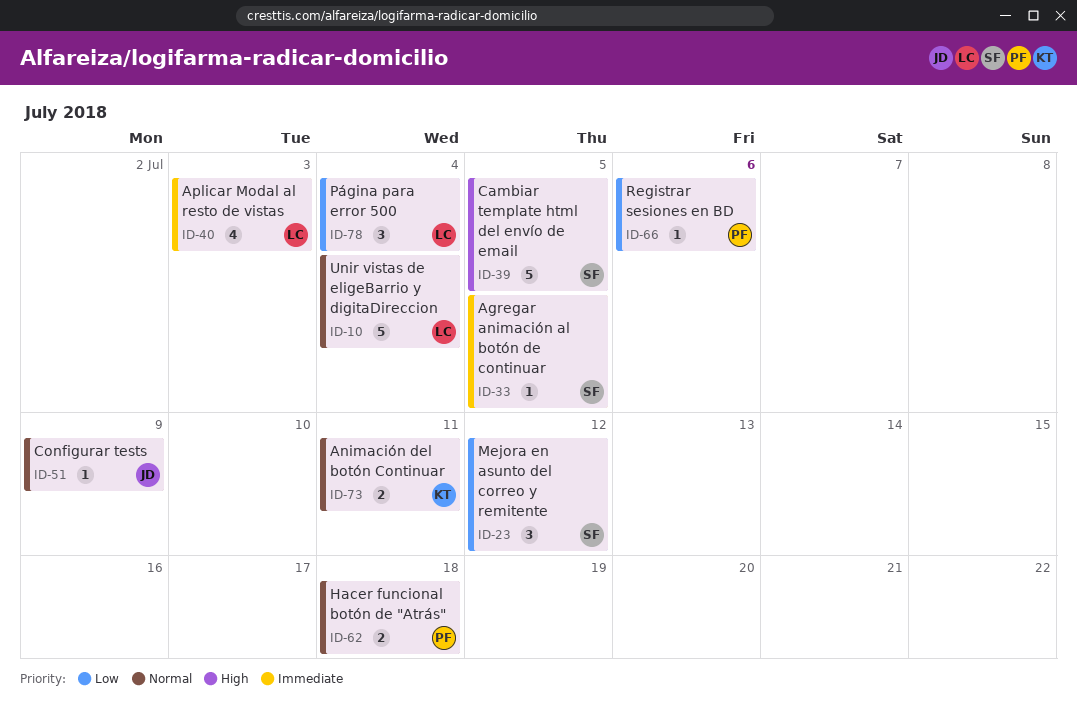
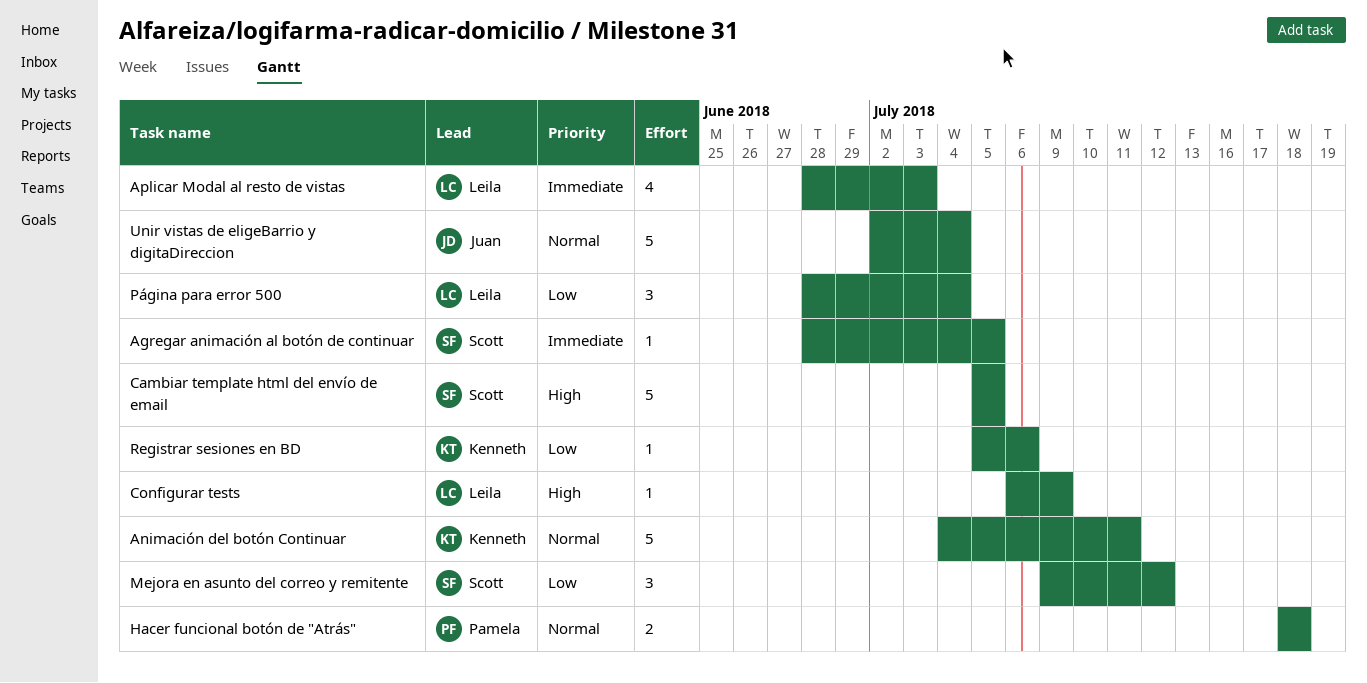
Animación del botón Continuar, estimate: 2 -> 5
Configurar tests, owner: Juan -> Leila
Configurar tests, priority: Normal -> High
Registrar sesiones en BD, owner: Pamela -> Kenneth
Unir vistas de eligeBarrio y digitaDireccion, owner: Leila -> Juan

